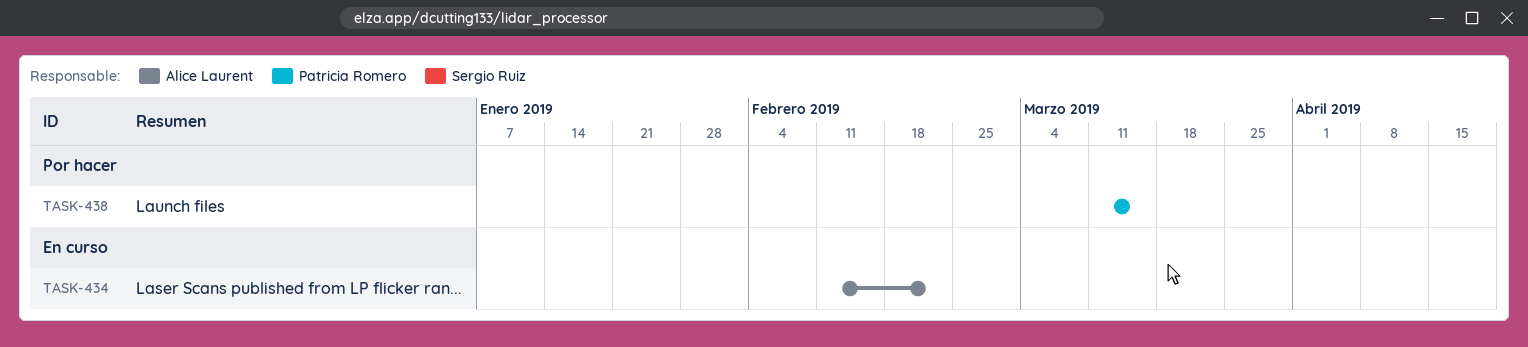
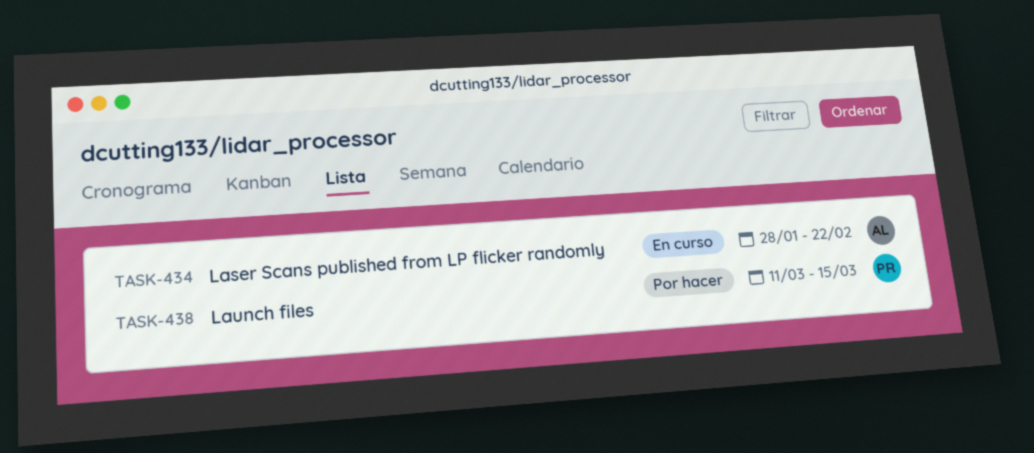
TASK-434, start: Feb 11 -> Jan 28

